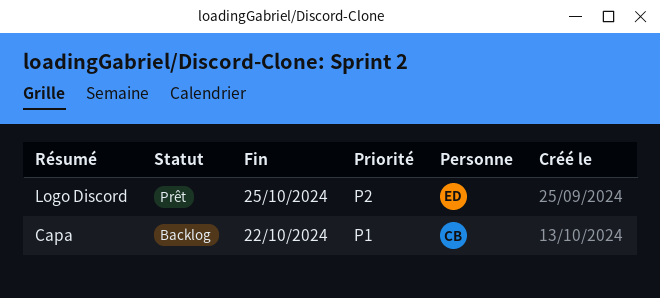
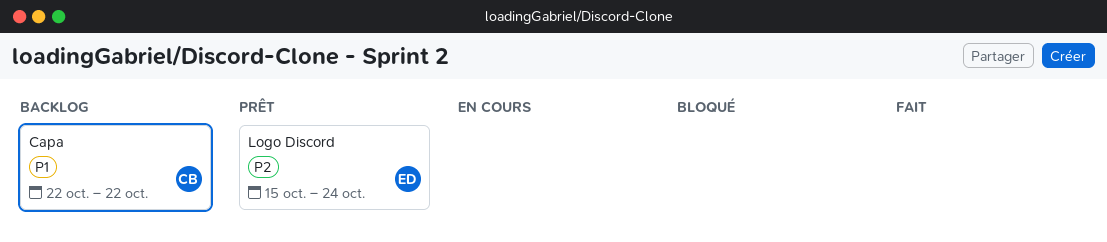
Logo Discord, due: Oct 25 -> Oct 24

